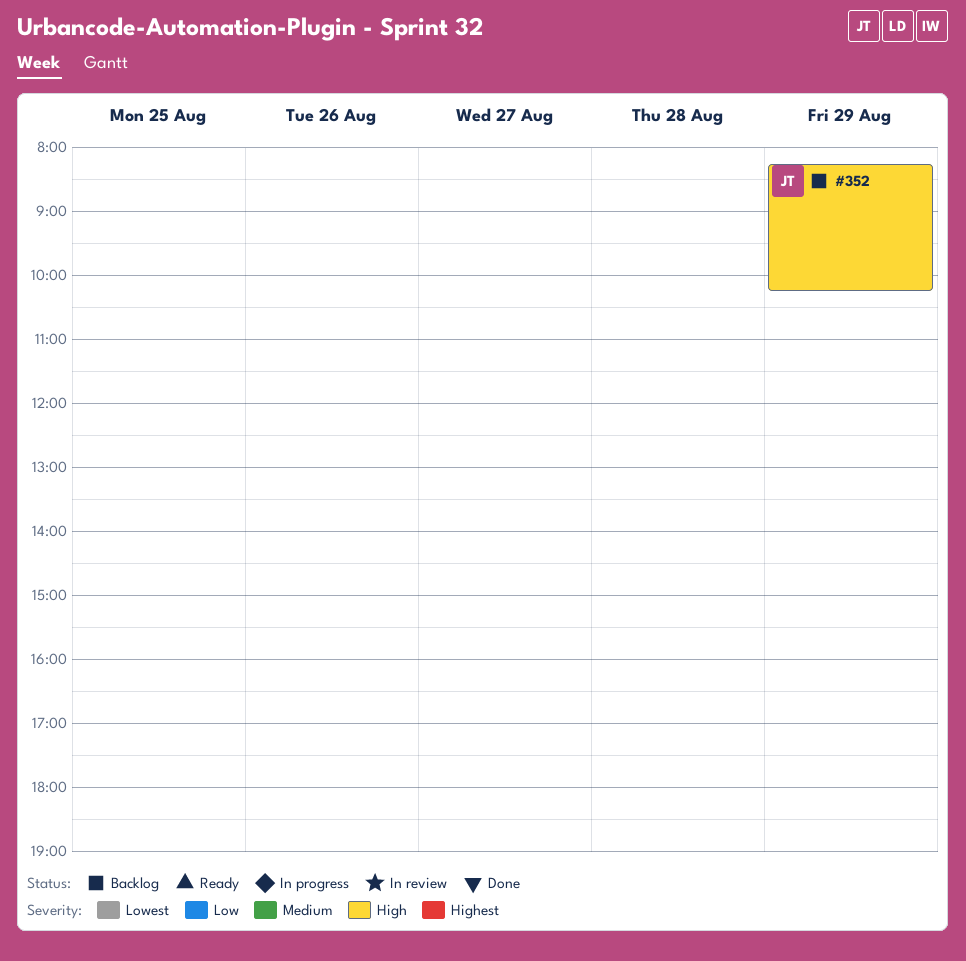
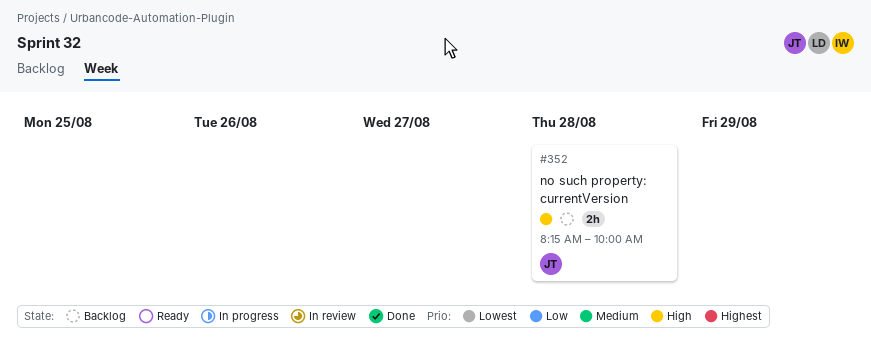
#352, day: Aug 29 -> Aug 28
#352, ends: 10:15 -> 10:00

